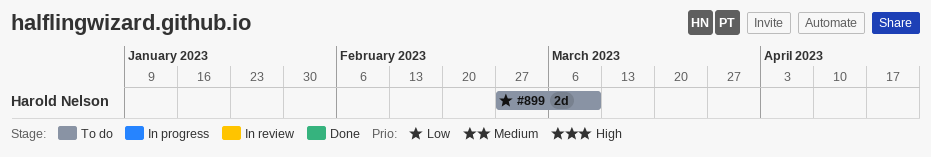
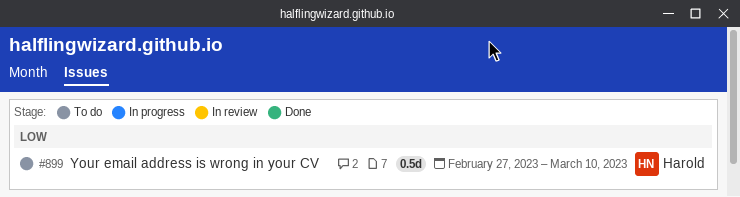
#899, estimate: 2d -> 0.5d

